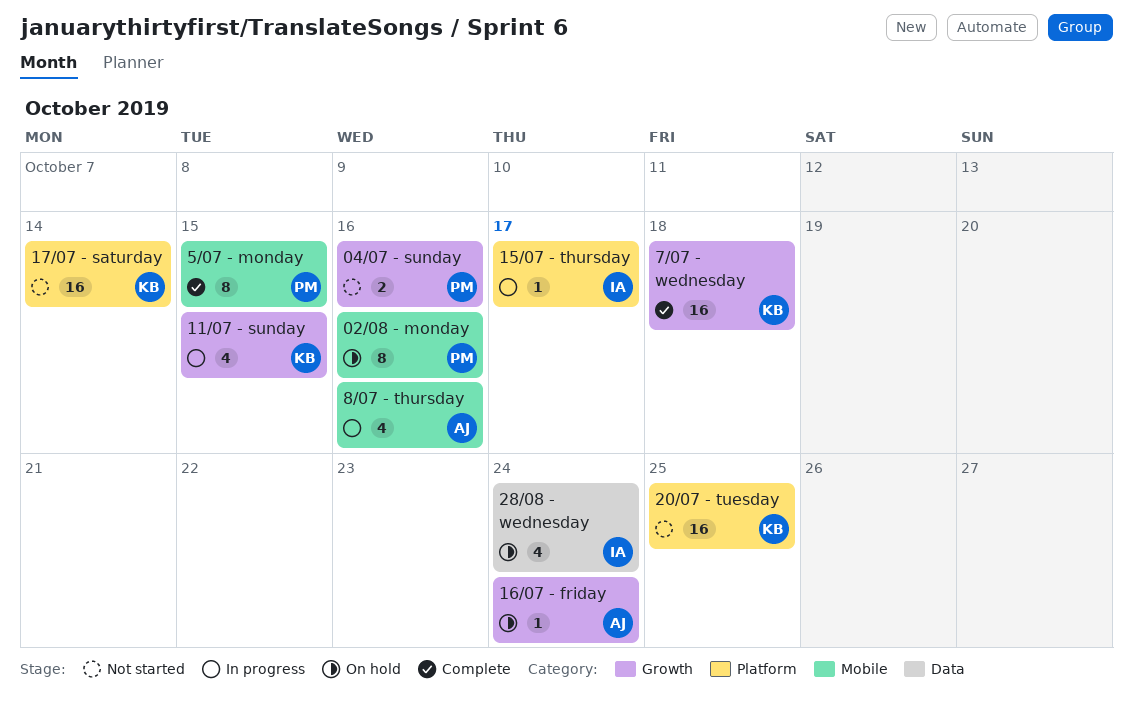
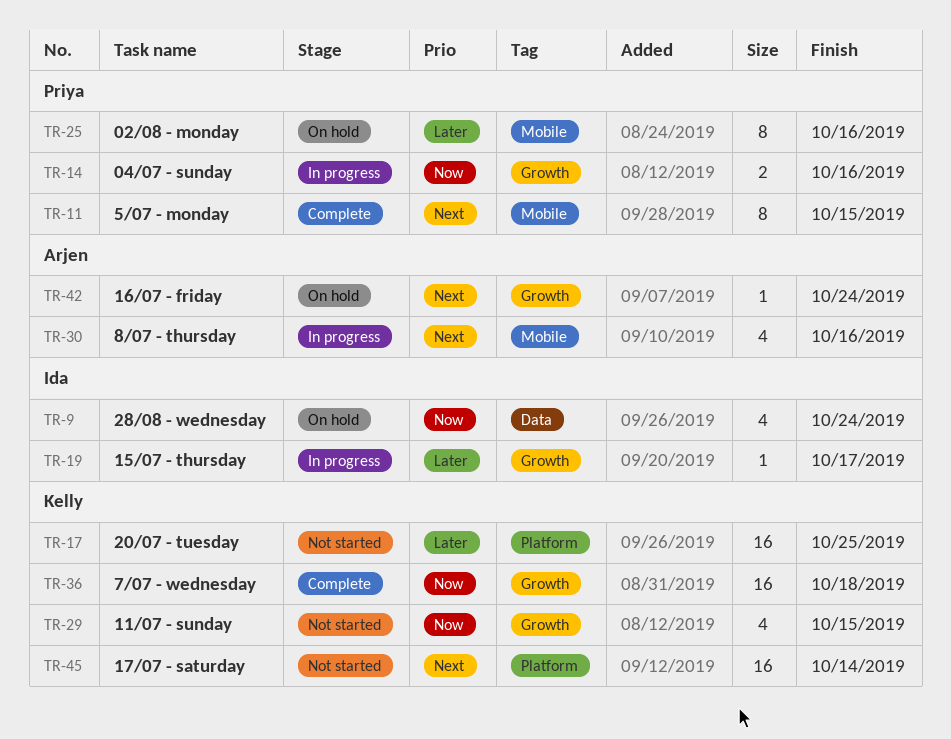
04/07 - sunday, status: Not started -> In progress
11/07 - sunday, status: In progress -> Not started
15/07 - thursday, label: Platform -> Growth

